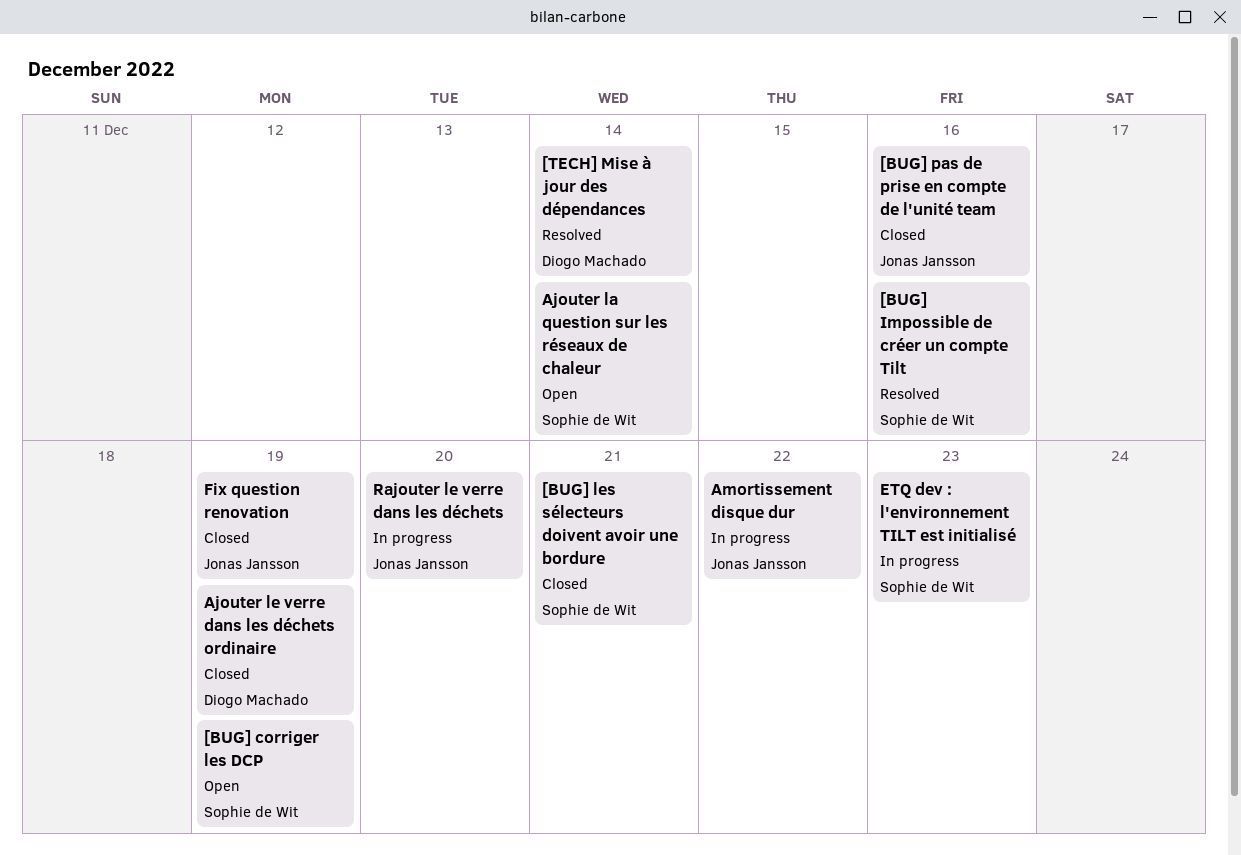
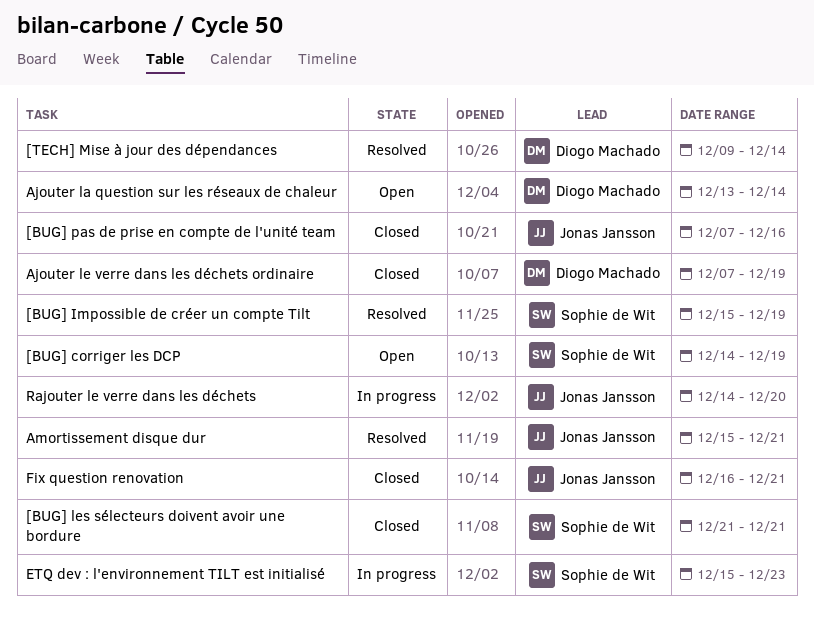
[BUG] Impossible de créer un compte Tilt, due: Dec 16 -> Dec 19
Ajouter la question sur les réseaux de chaleur, owner: Sophie de Wit -> Diogo Machado
Amortissement disque dur, status: In progress -> Resolved
Amortissement disque dur, due: Dec 22 -> Dec 21
Fix question renovation, due: Dec 19 -> Dec 21

